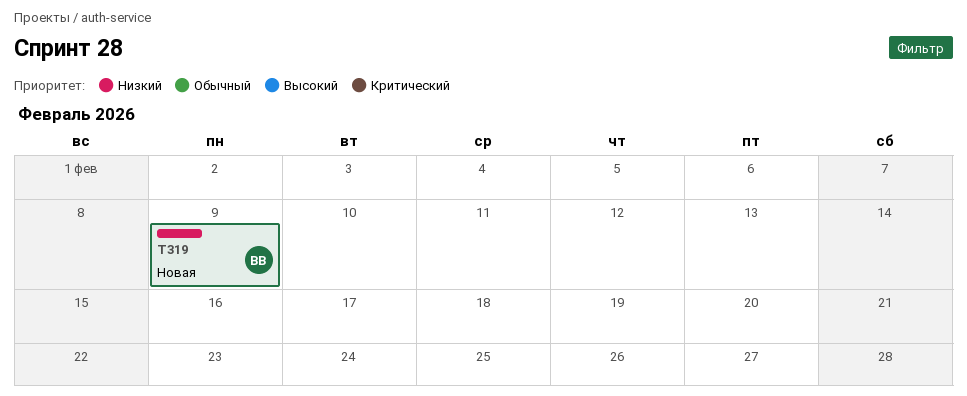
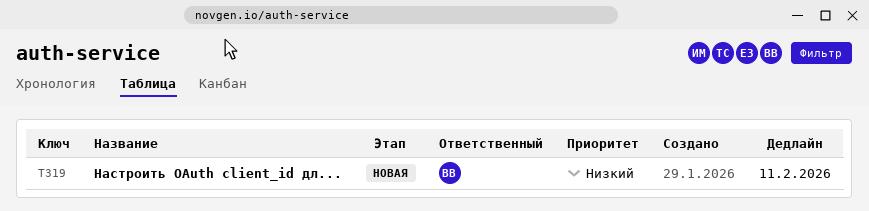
T319, due: Feb 9 -> Feb 11

